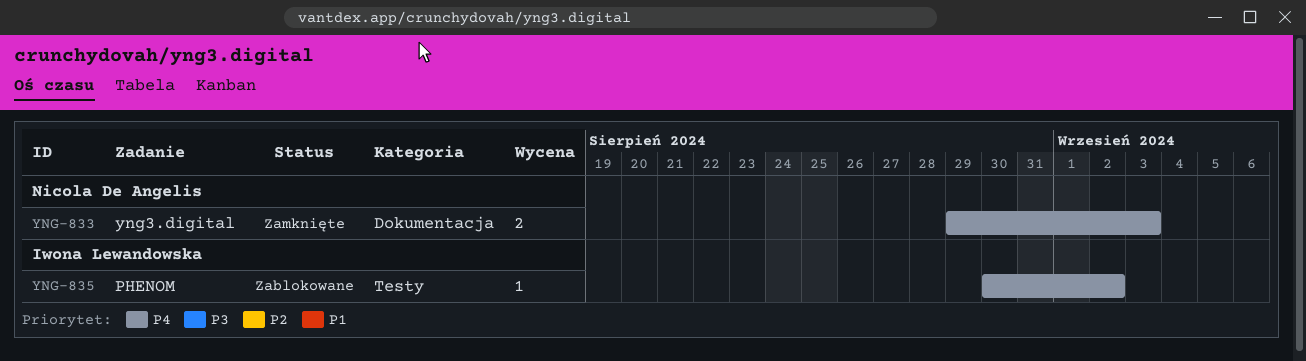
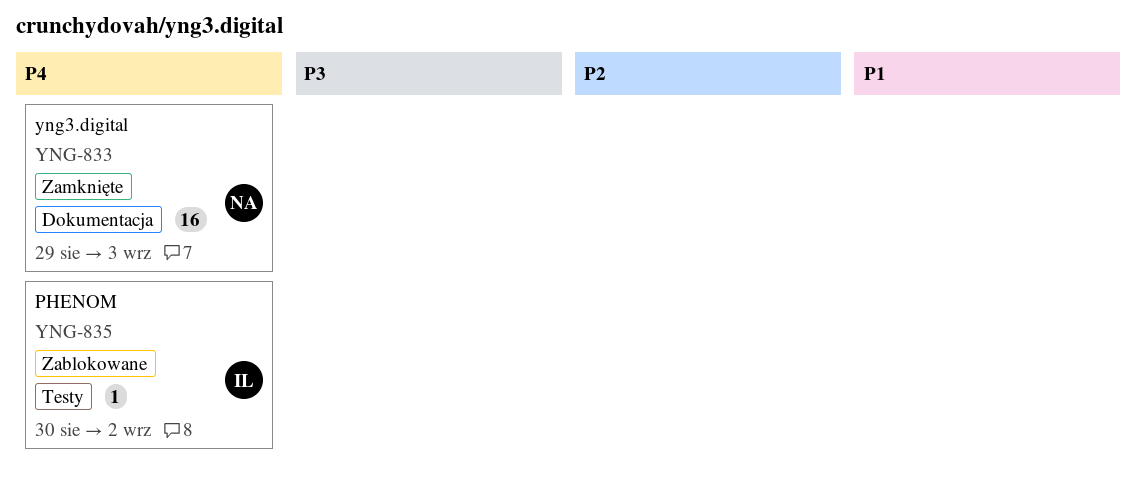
YNG-833, estimate: 2 -> 16

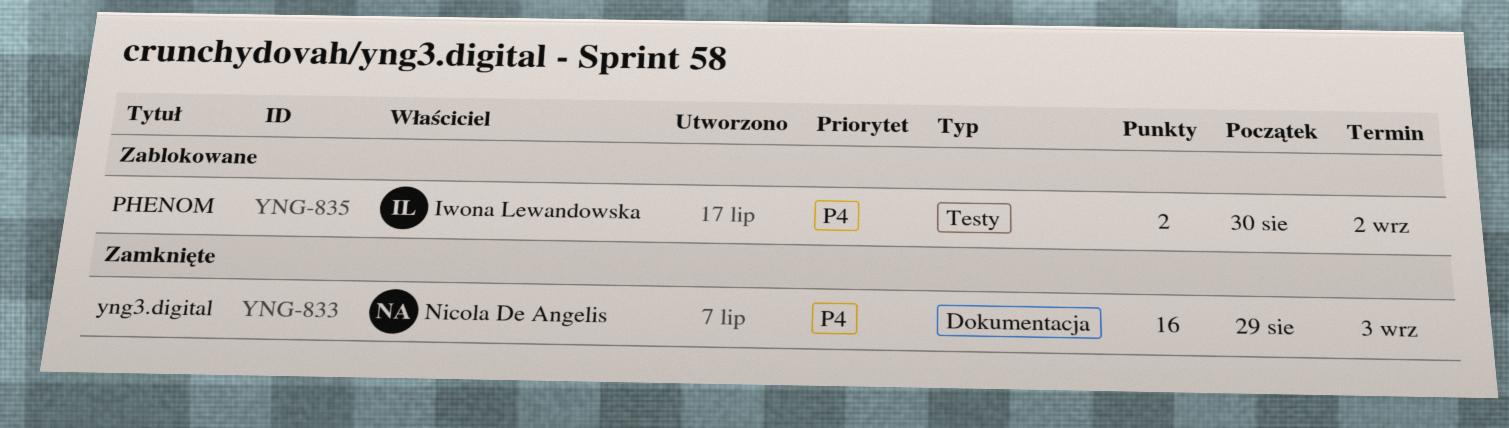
YNG-835, estimate: 1 -> 2

